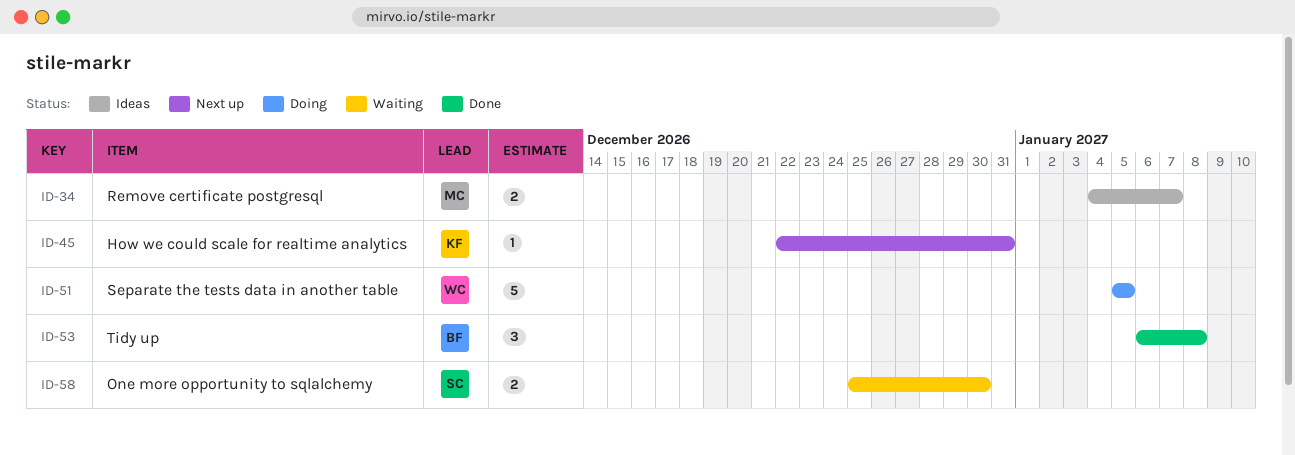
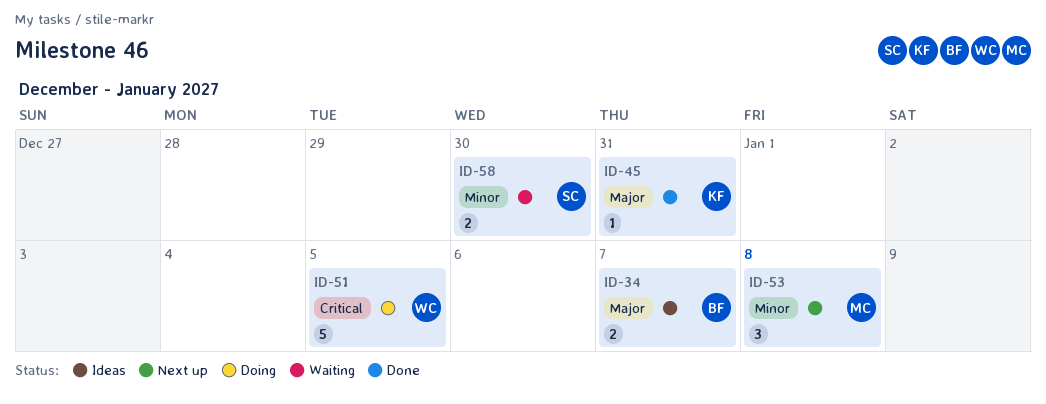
ID-34, owner: MC -> BF
ID-45, status: Next up -> Done
ID-53, status: Done -> Next up
ID-53, owner: BF -> MC

